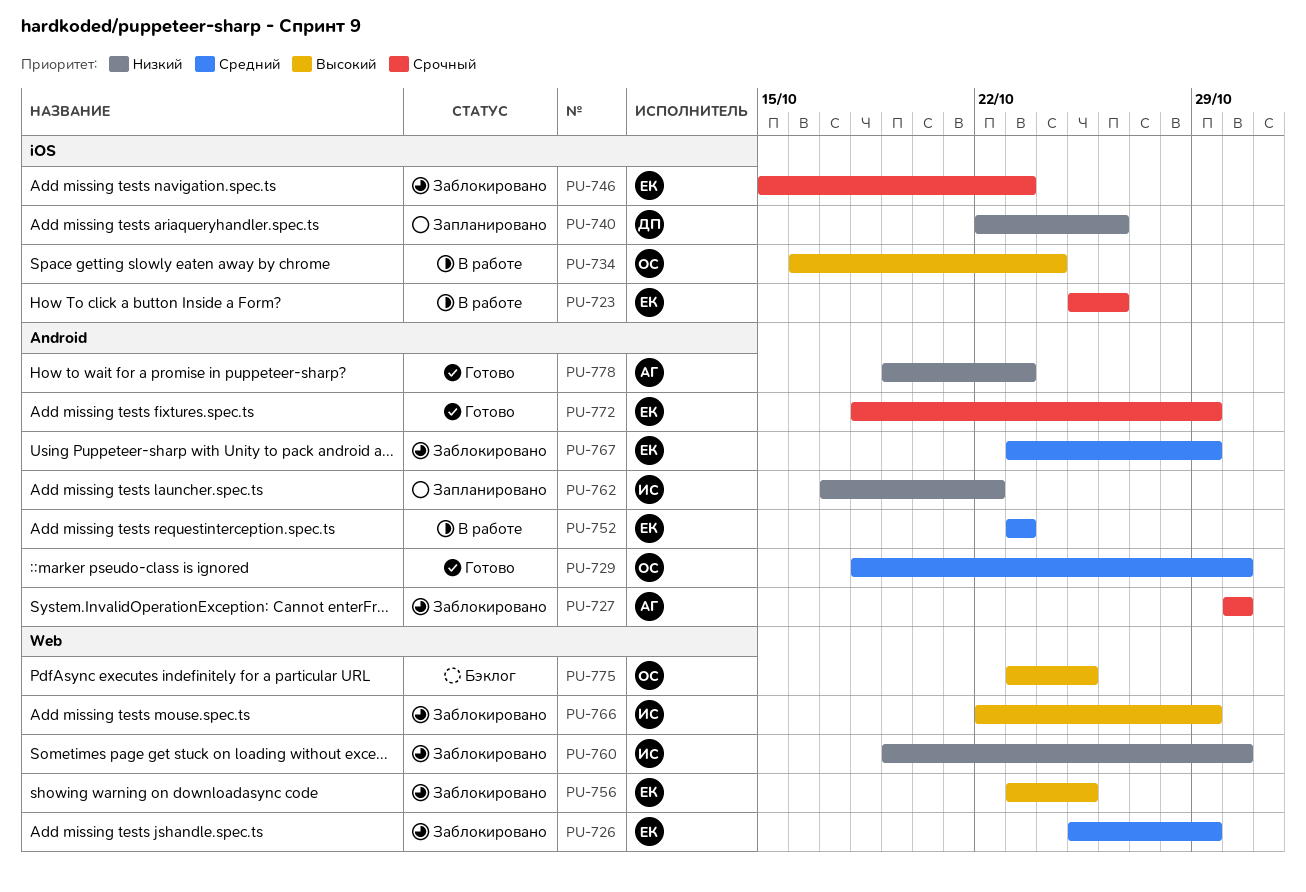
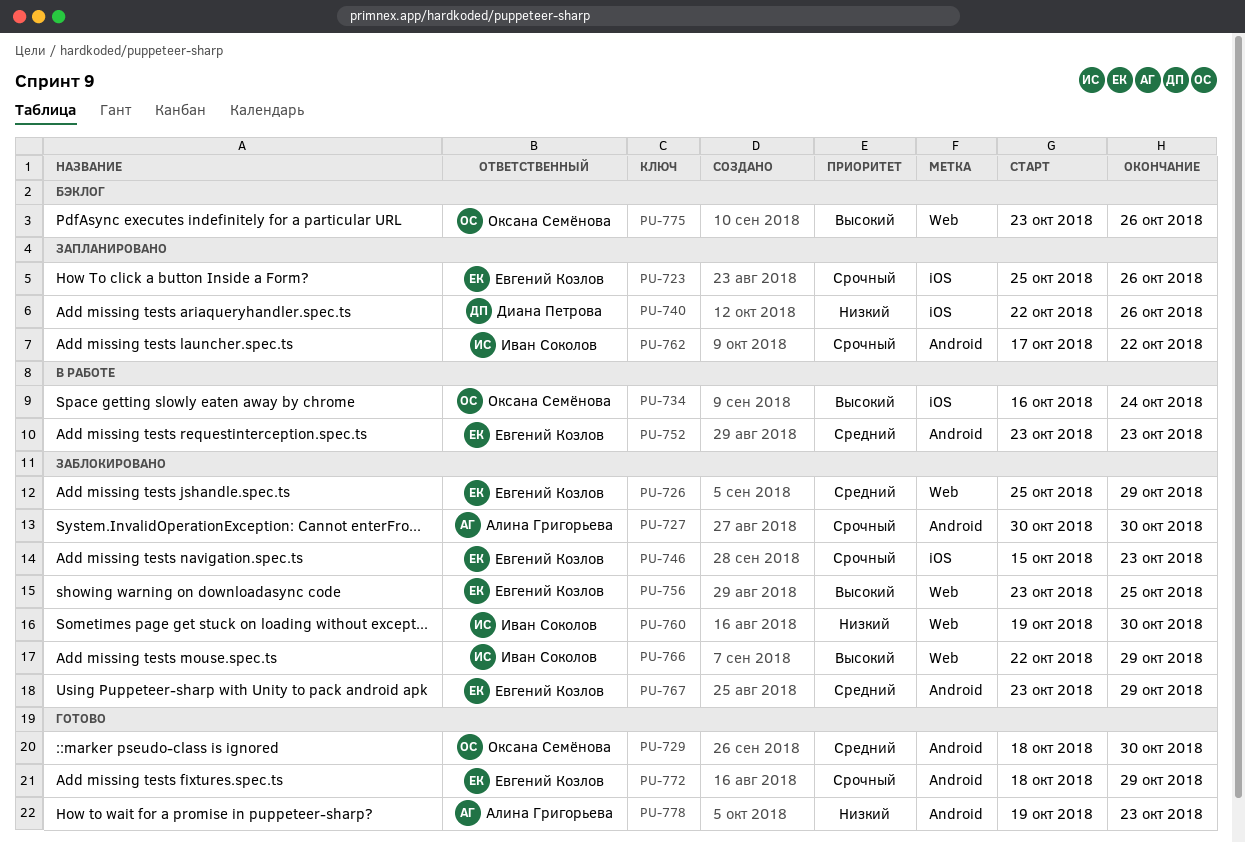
PU-723, status: В работе -> Запланировано
PU-762, priority: Низкий -> Срочный
PU-775, due: Oct 25 -> Oct 26

